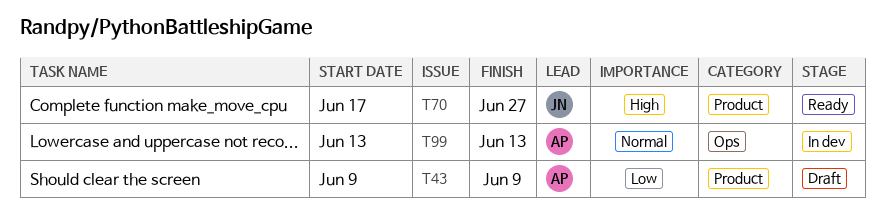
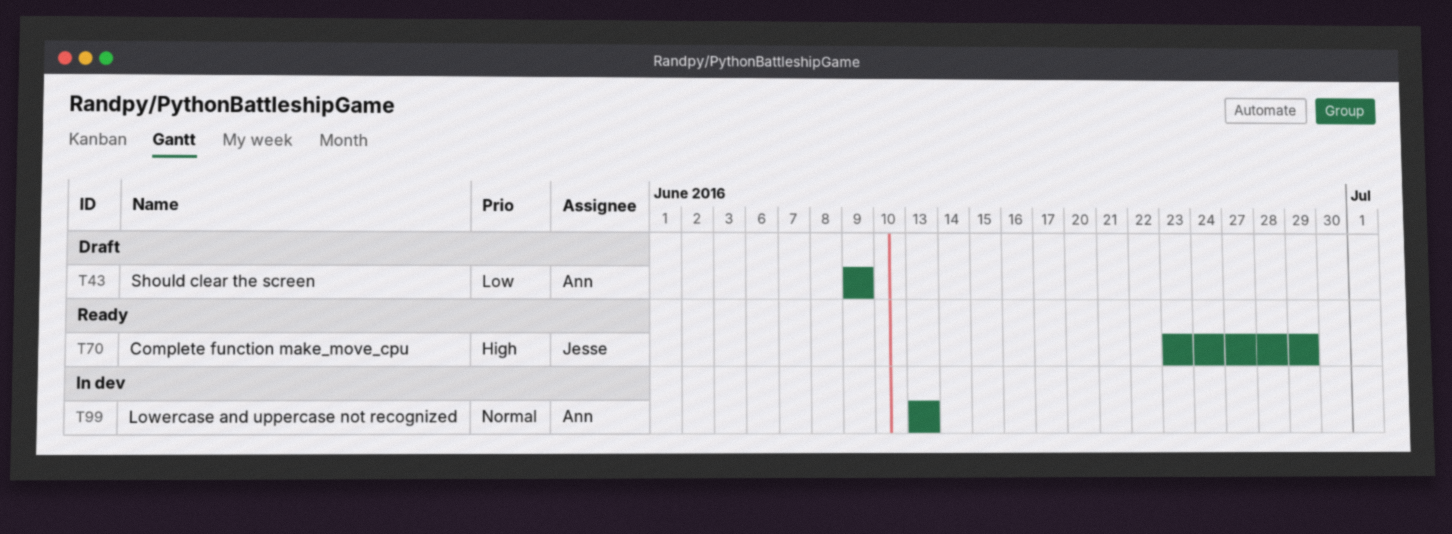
T70, start: Jun 17 -> Jun 23
T70, due: Jun 27 -> Jun 29

